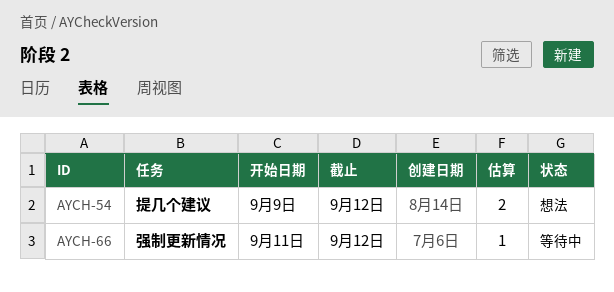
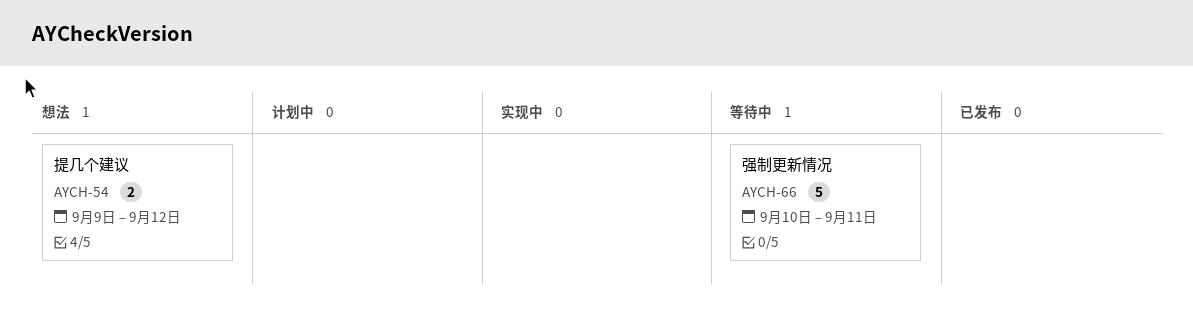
AYCH-66, estimate: 1 -> 5
AYCH-66, start: Sep 11 -> Sep 10
AYCH-66, due: Sep 12 -> Sep 11

